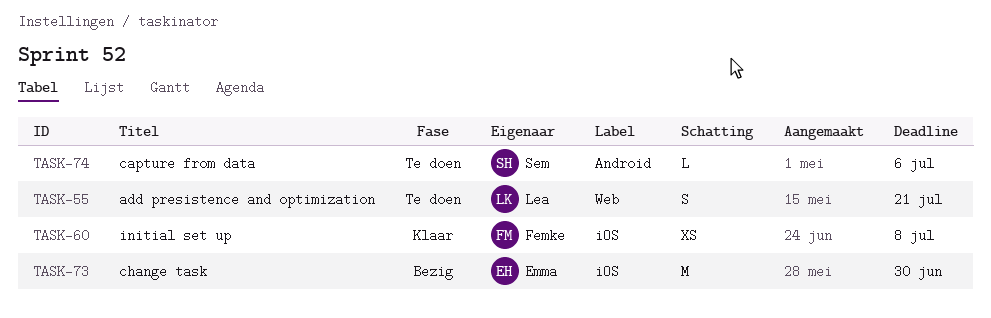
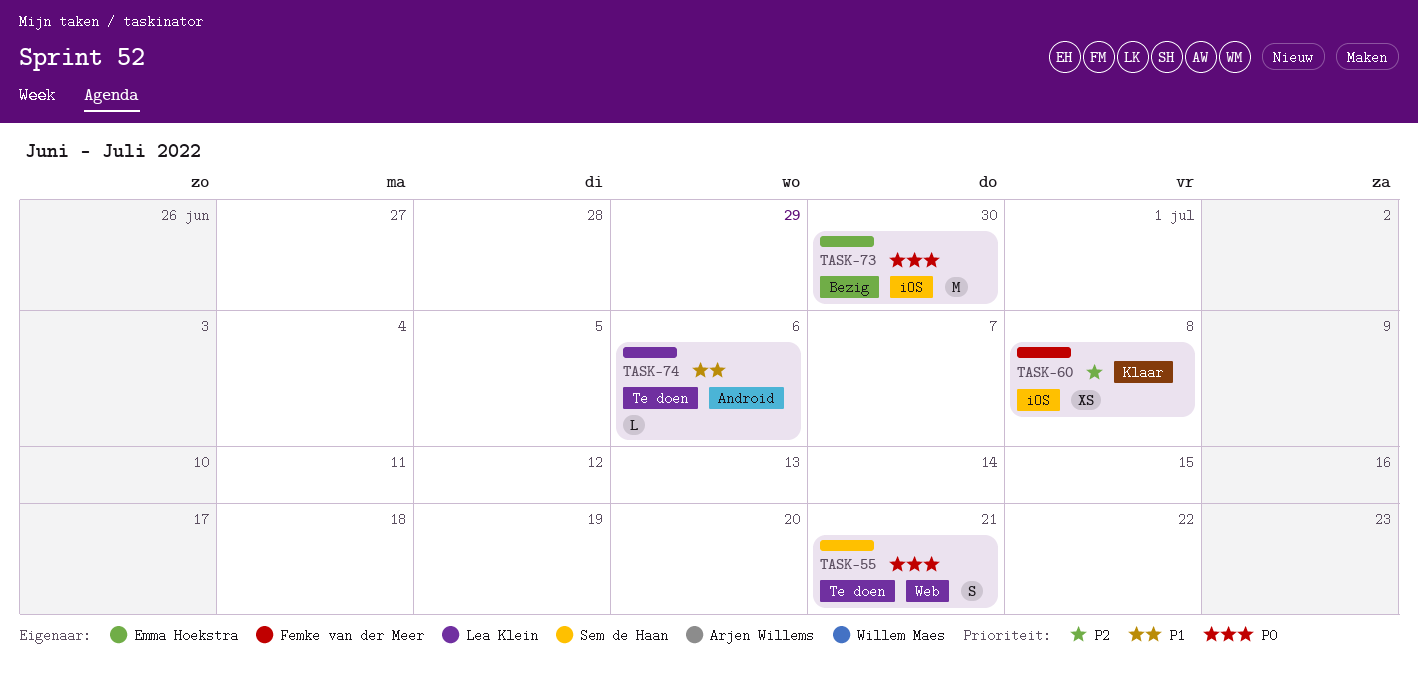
TASK-55, owner: Lea Klein -> Sem de Haan
TASK-74, owner: Sem de Haan -> Lea Klein

